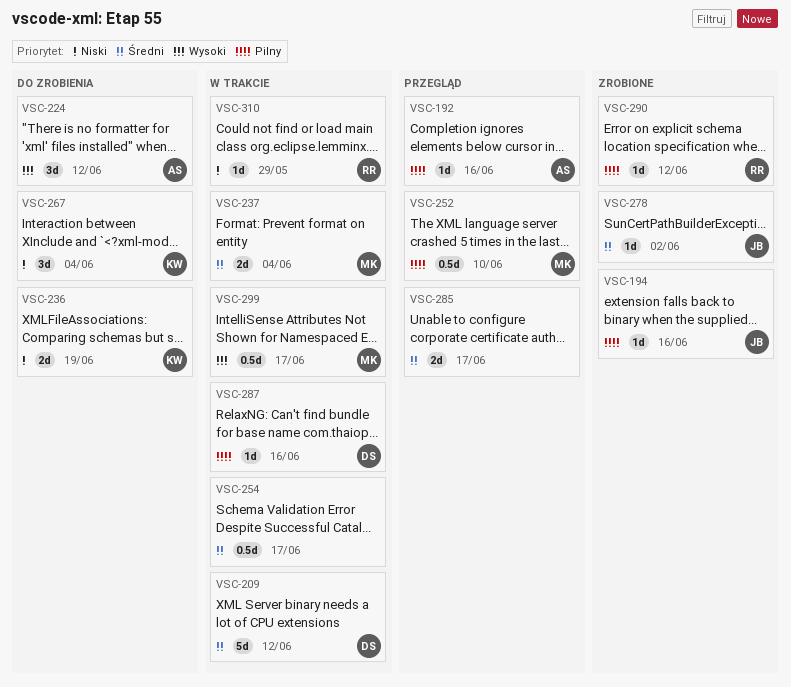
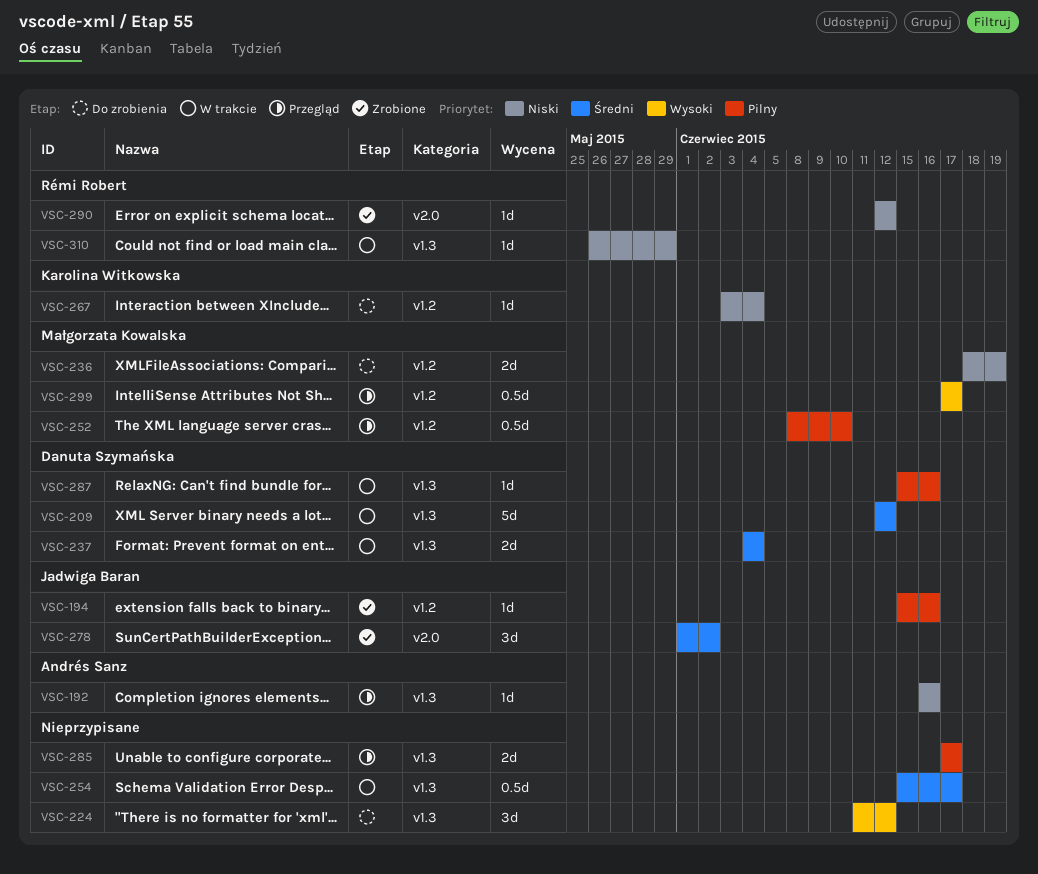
VSC-192, priority: Pilny -> Niski
VSC-224, owner: Andrés Sanz -> none
VSC-236, owner: Karolina Witkowska -> Małgorzata Kowalska
VSC-237, owner: Małgorzata Kowalska -> Danuta Szymańska
VSC-267, estimate: 3d -> 1d
VSC-278, estimate: 1d -> 3d
VSC-285, priority: Średni -> Pilny
VSC-290, priority: Pilny -> Niski
VSC-299, status: W trakcie -> Przegląd

